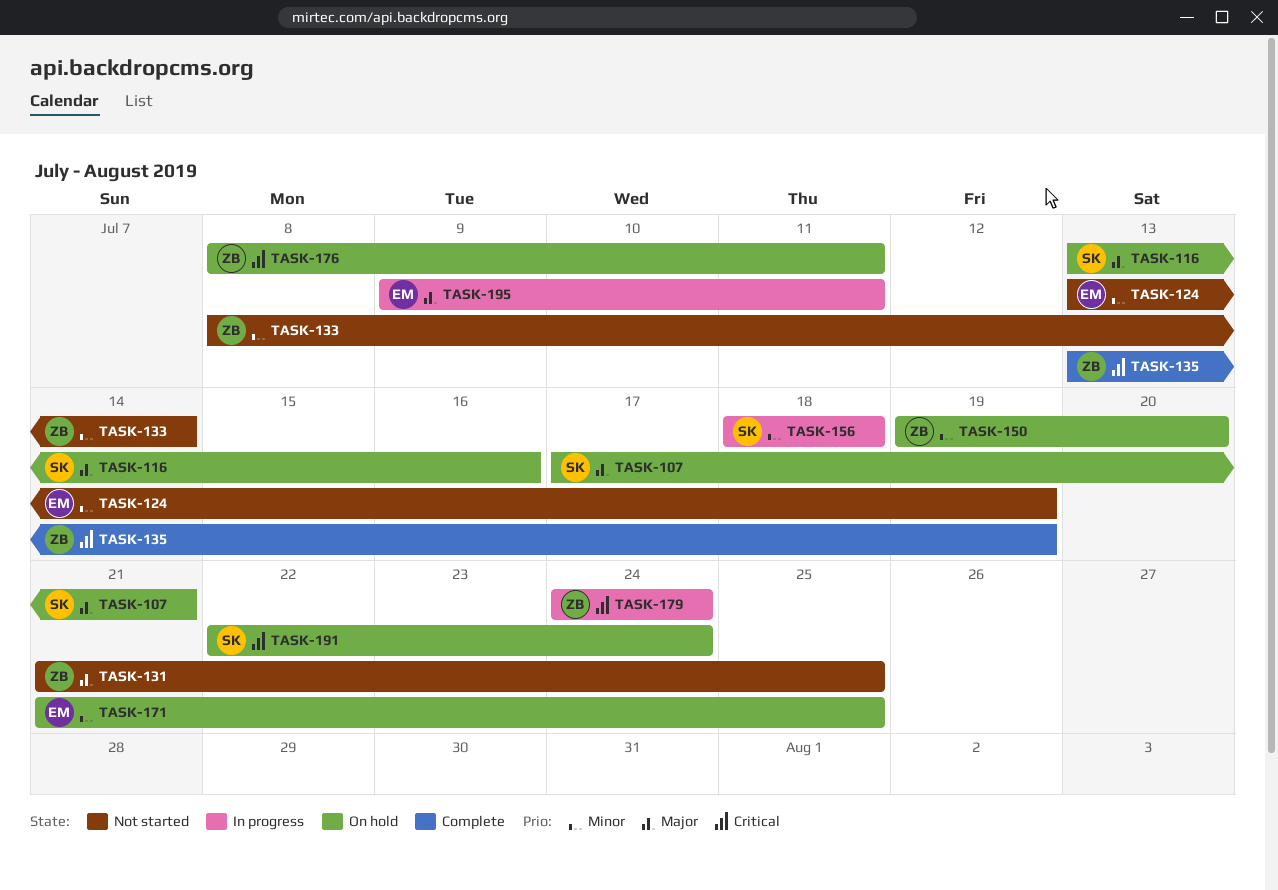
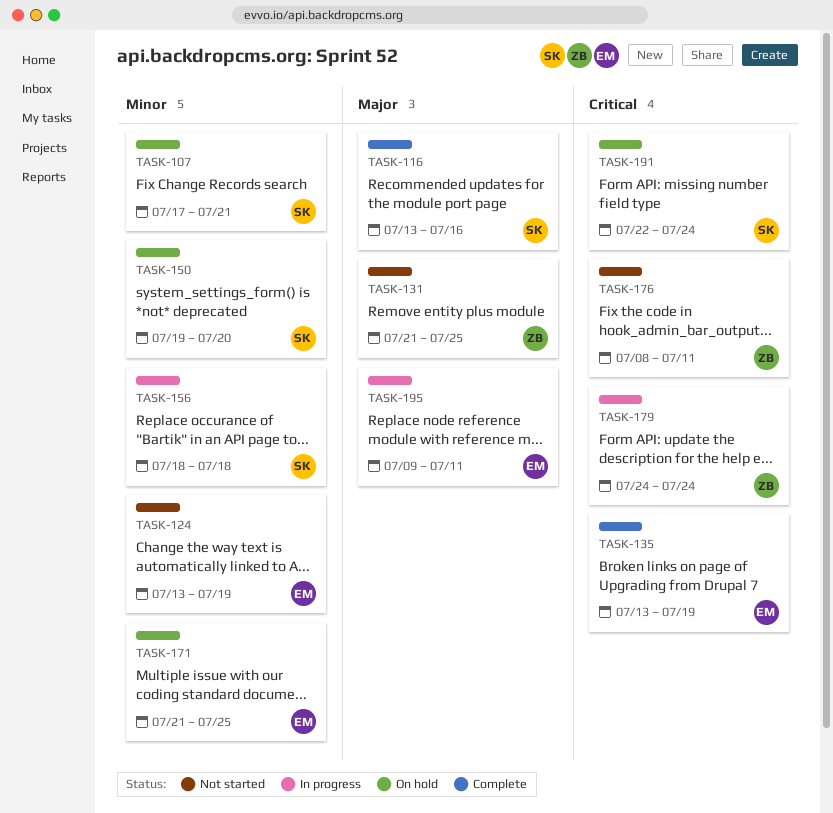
TASK-107, priority: Major -> Minor
TASK-116, status: On hold -> Complete
TASK-133: present -> none
TASK-135, owner: ZB -> EM
TASK-150, owner: ZB -> SK
TASK-176, status: On hold -> Not started

